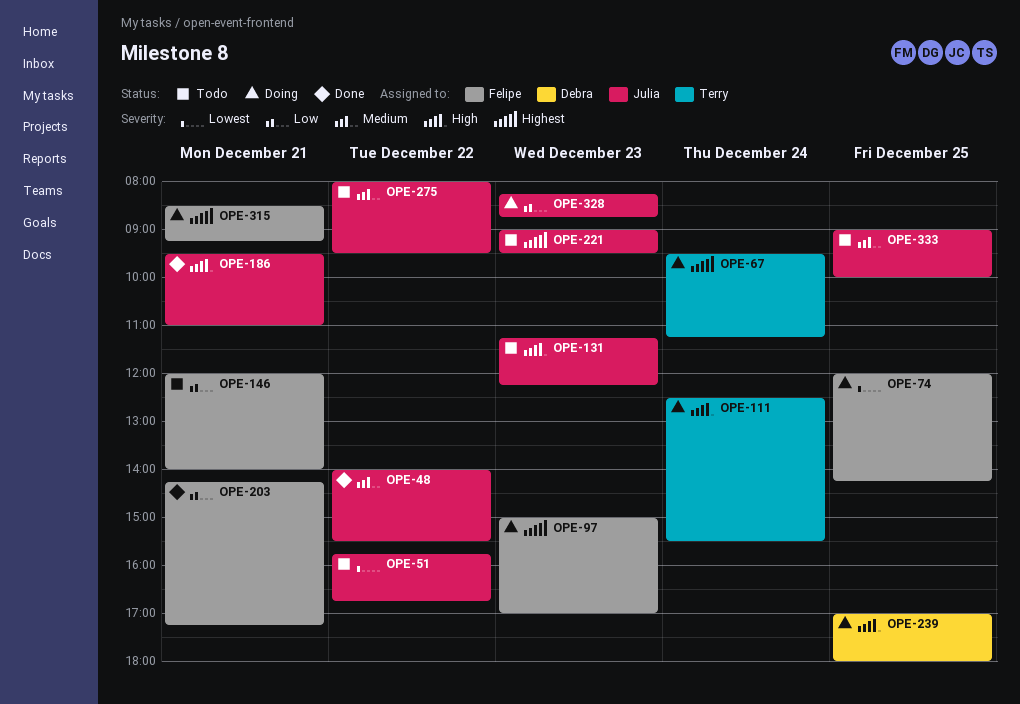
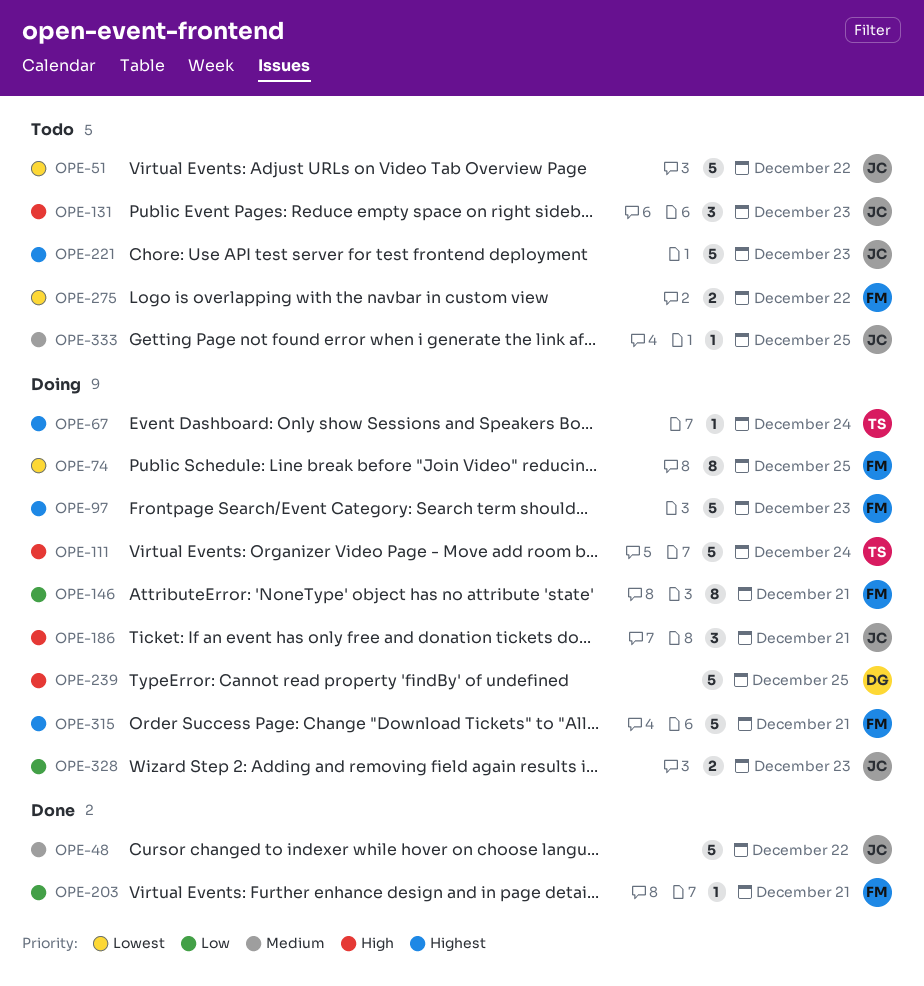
OPE-146, status: Todo -> Doing
OPE-186, status: Done -> Doing
OPE-275, owner: Julia -> Felipe
OPE-275, priority: Medium -> Lowest

